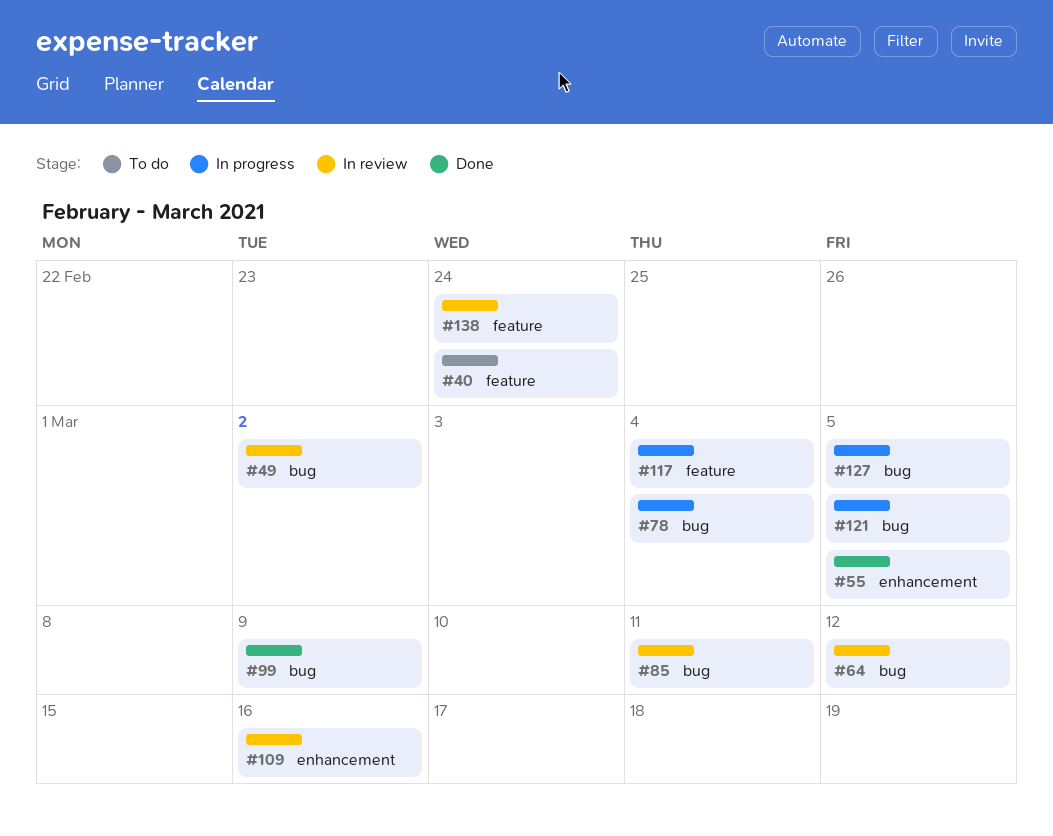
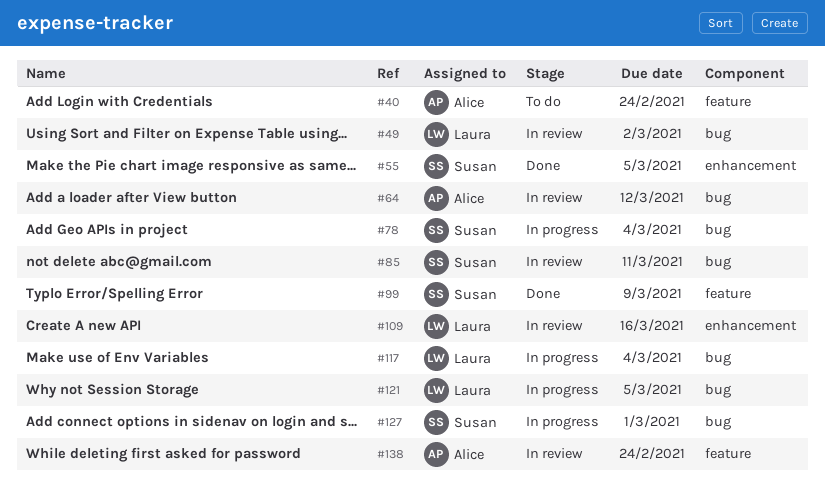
#99, label: bug -> feature
#117, label: feature -> bug
#127, due: Mar 5 -> Mar 1

